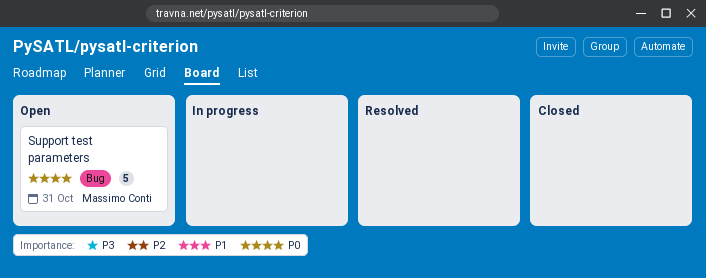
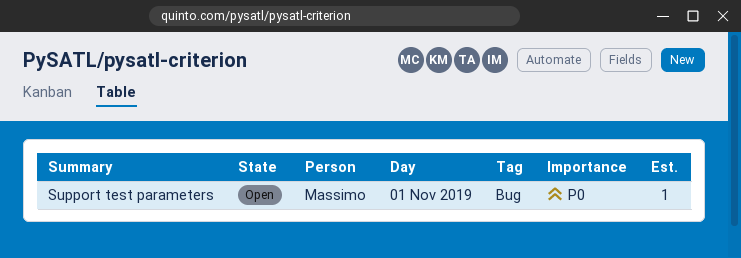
Support test parameters, estimate: 5 -> 1
Support test parameters, day: Oct 31 -> Nov 1

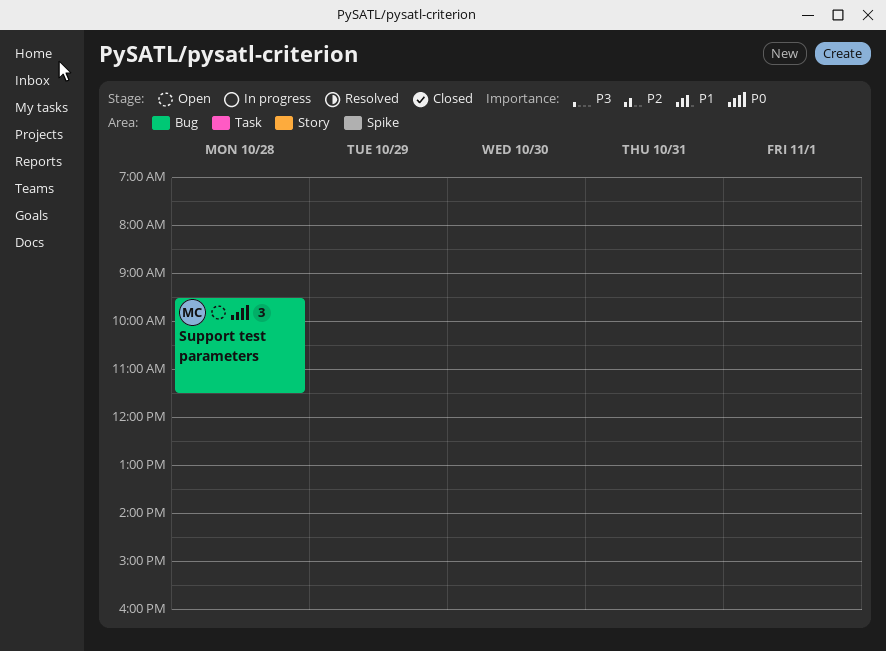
Support test parameters, estimate: 1 -> 3
Support test parameters, day: Nov 1 -> Oct 28

